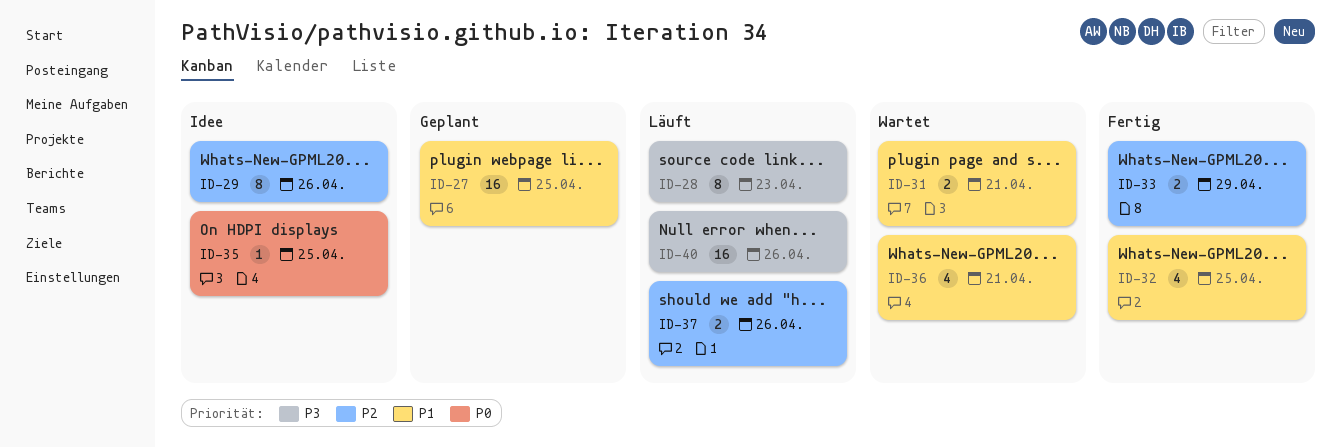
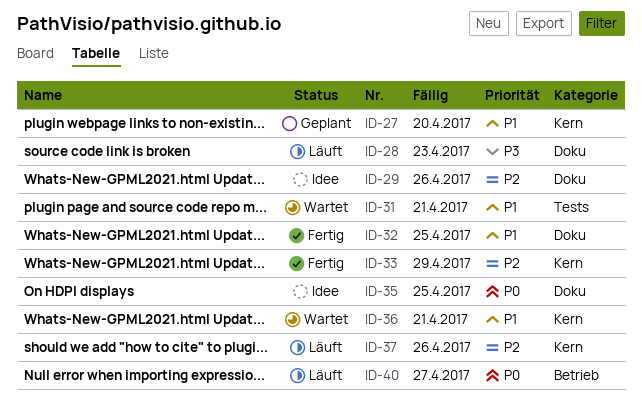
ID-27, due: Apr 25 -> Apr 20
ID-40, priority: P3 -> P0
ID-40, due: Apr 26 -> Apr 27

